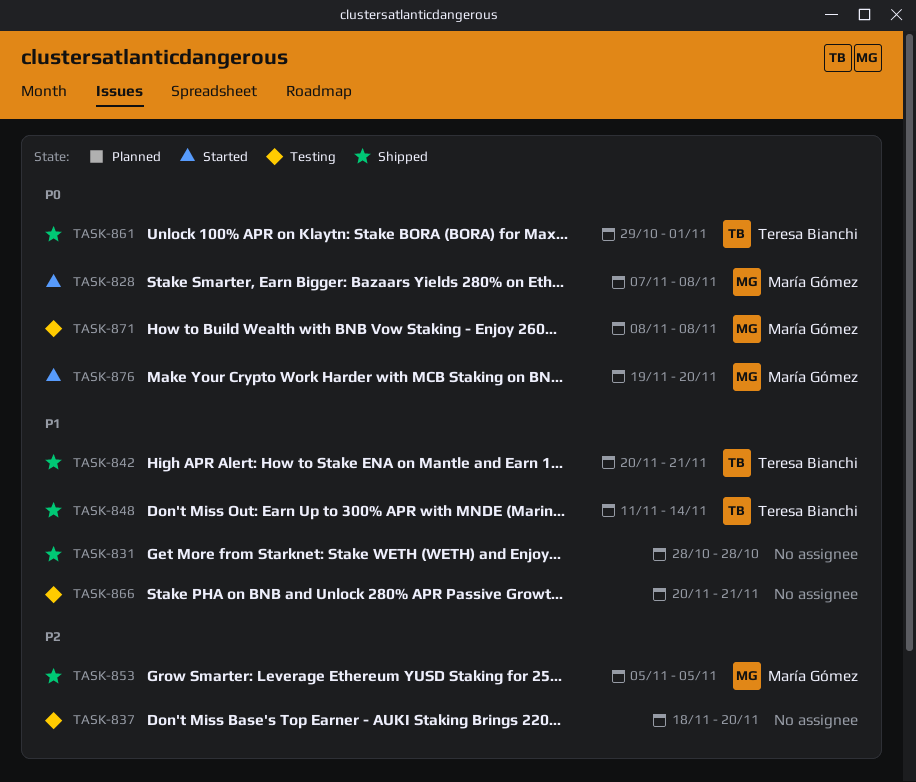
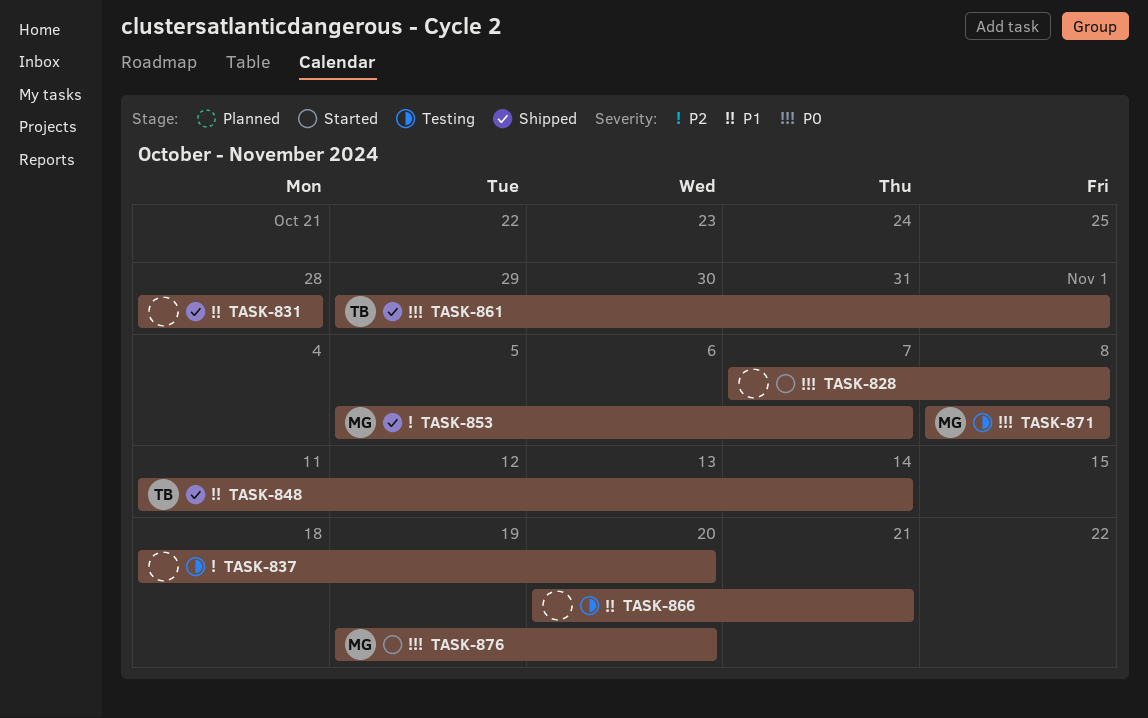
TASK-828, owner: María Gómez -> none
TASK-842: present -> none
TASK-853, due: Nov 5 -> Nov 7

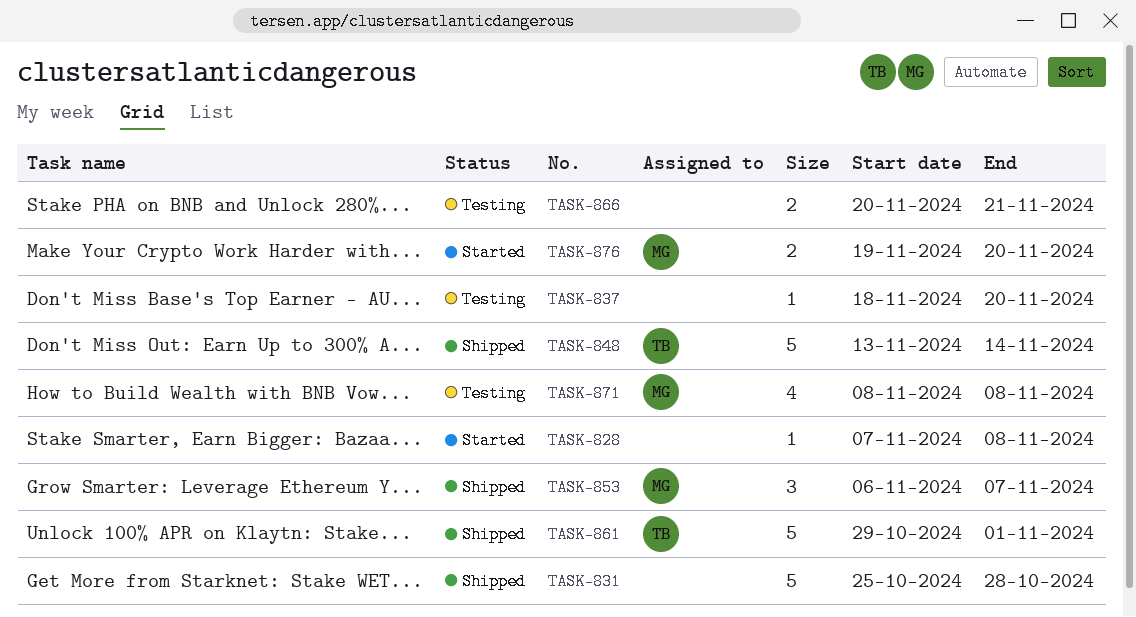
TASK-831, start: Oct 28 -> Oct 25
TASK-848, start: Nov 11 -> Nov 13
TASK-853, start: Nov 5 -> Nov 6

